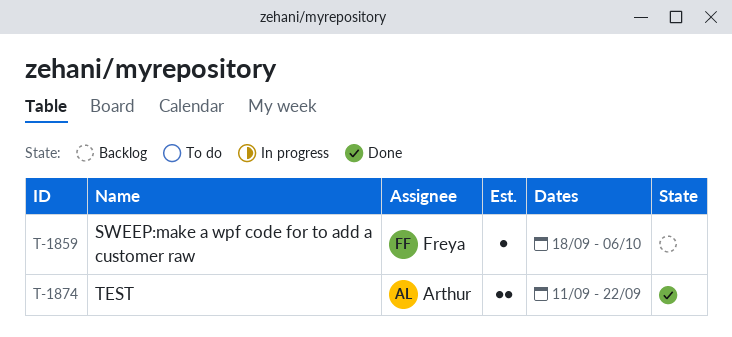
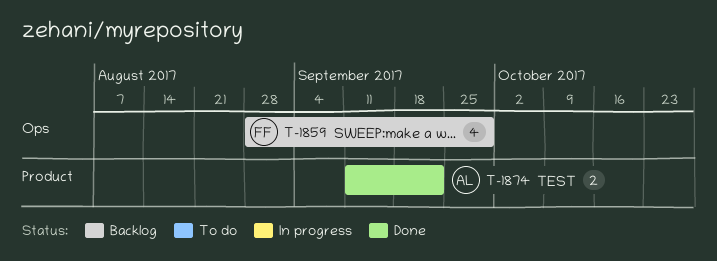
T-1859, estimate: 1 -> 4
T-1859, start: Sep 18 -> Aug 28
T-1859, due: Oct 6 -> Sep 29

